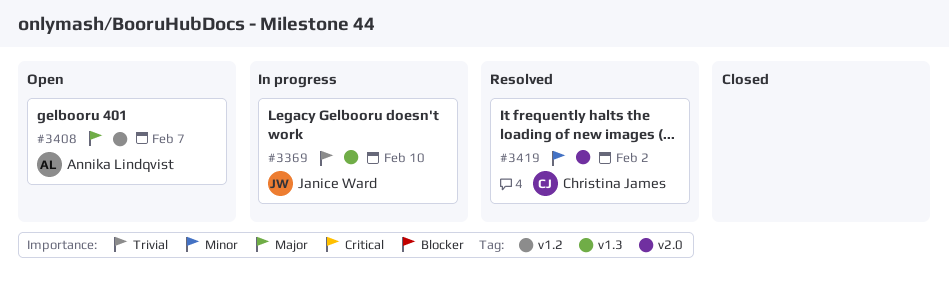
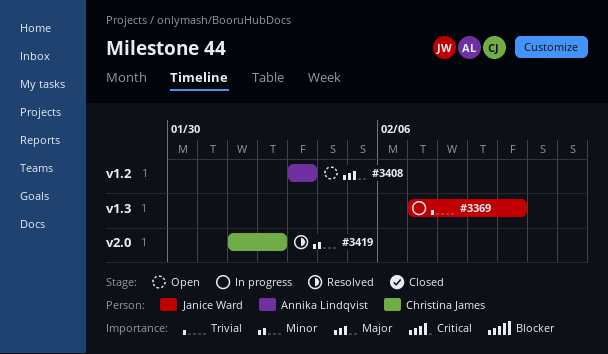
#3408, due: Feb 7 -> Feb 3

